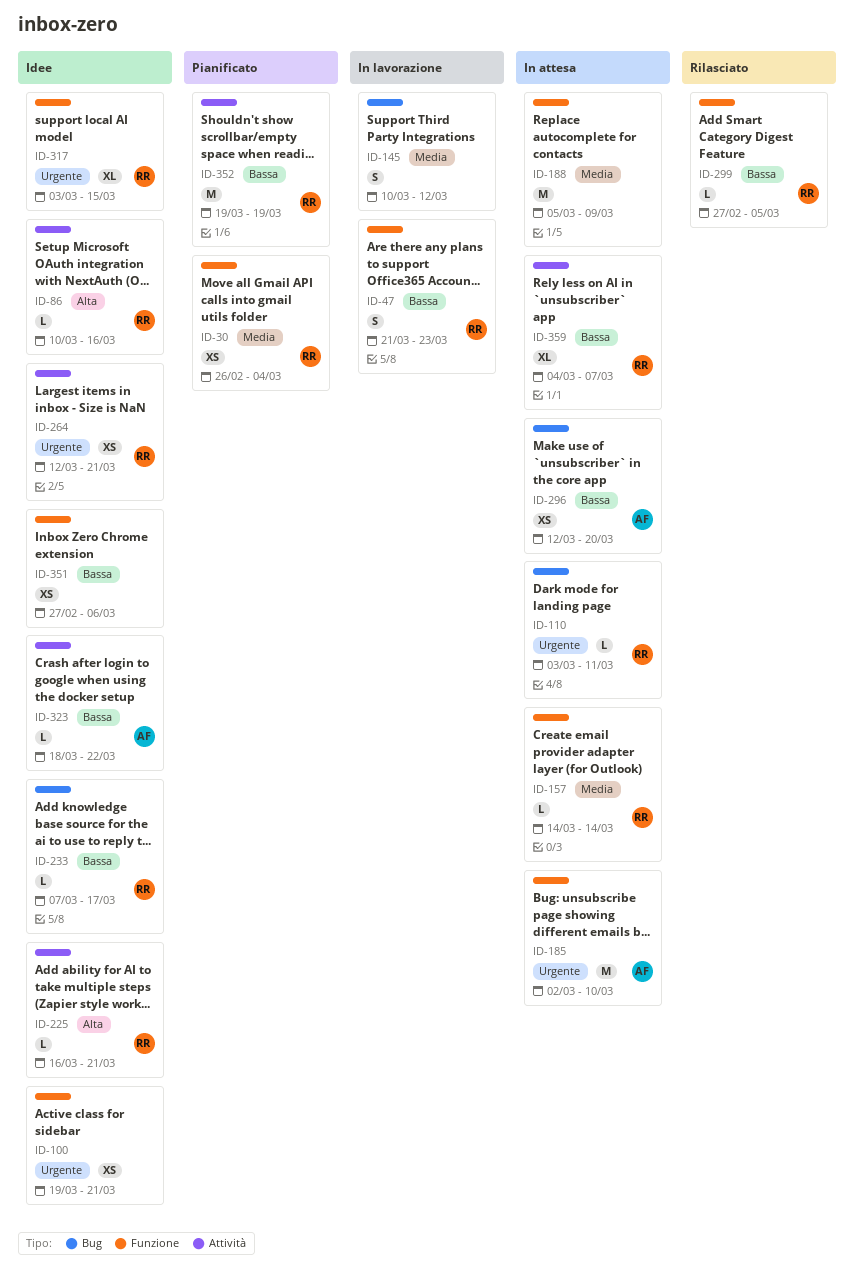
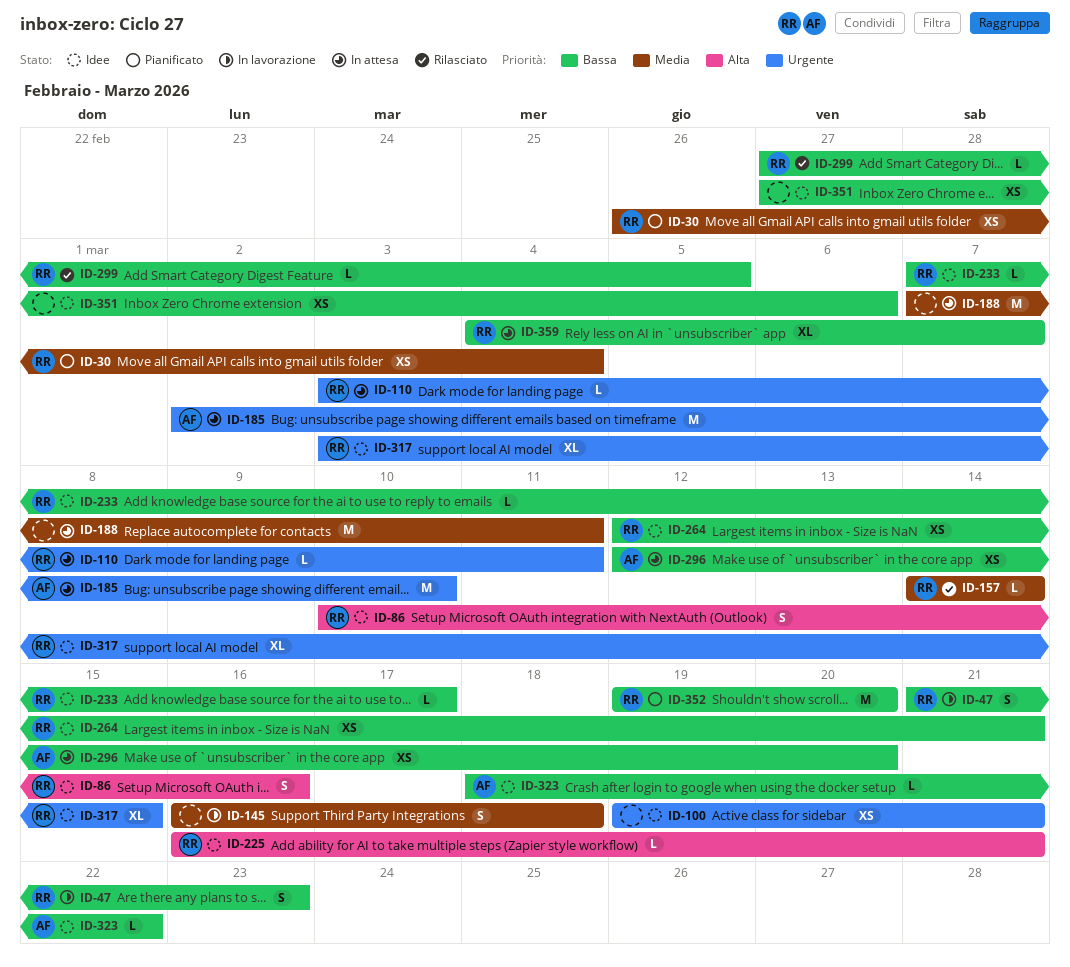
ID-86, estimate: L -> S
ID-145, start: Mar 10 -> Mar 16
ID-145, due: Mar 12 -> Mar 18
ID-157, status: In attesa -> Rilasciato
ID-188, start: Mar 5 -> Mar 7
ID-188, due: Mar 9 -> Mar 11
ID-264, priority: Urgente -> Bassa
ID-352, due: Mar 19 -> Mar 20

